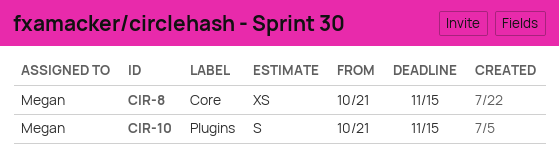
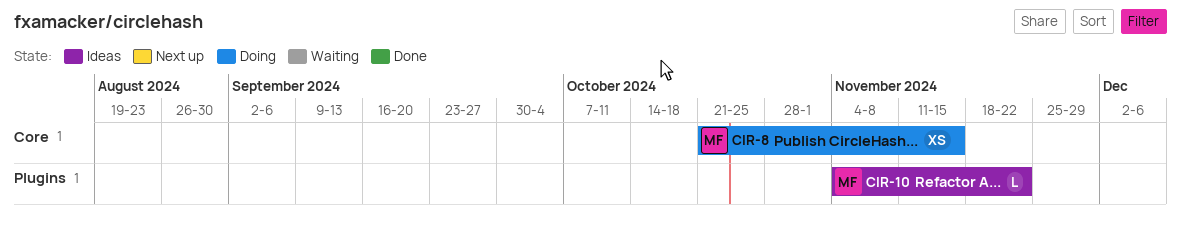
CIR-10, estimate: S -> L
CIR-10, start: Oct 21 -> Nov 4
CIR-10, due: Nov 15 -> Nov 22

